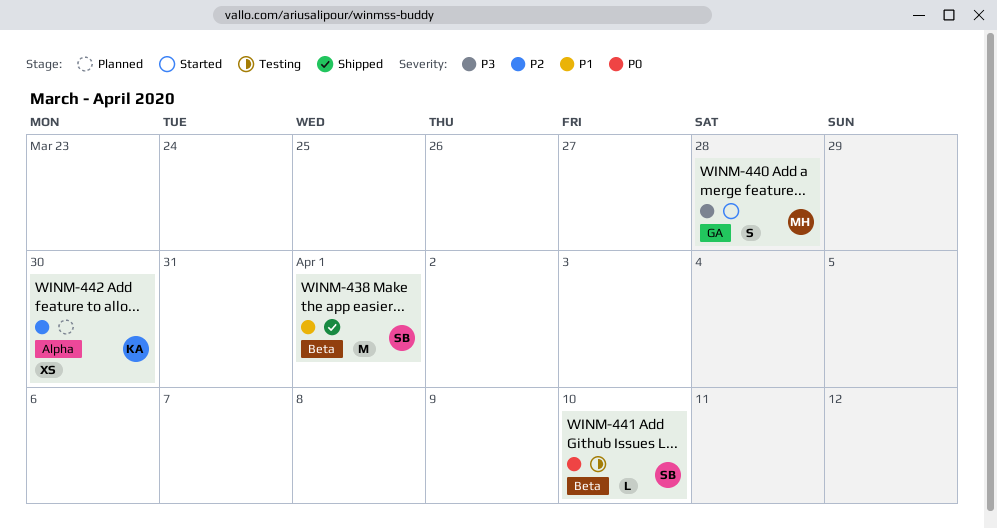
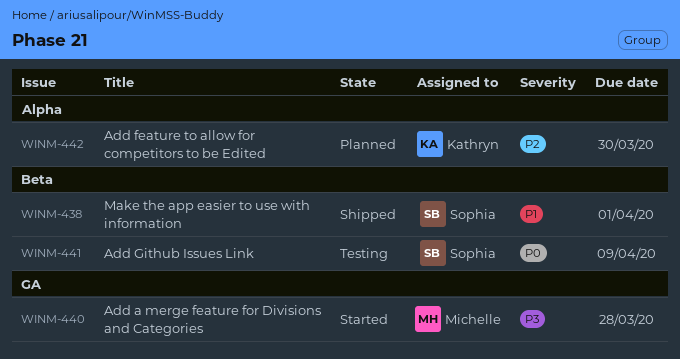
WINM-441, due: Apr 10 -> Apr 9

